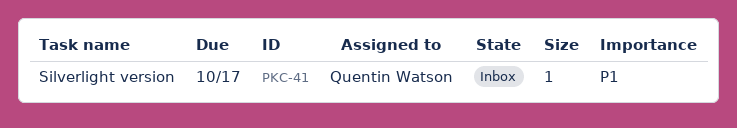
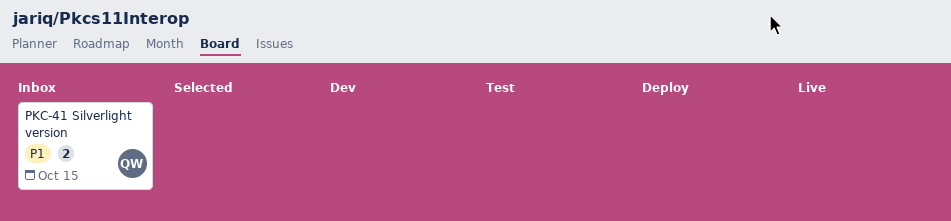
PKC-41, estimate: 1 -> 2
PKC-41, due: Oct 17 -> Oct 15

